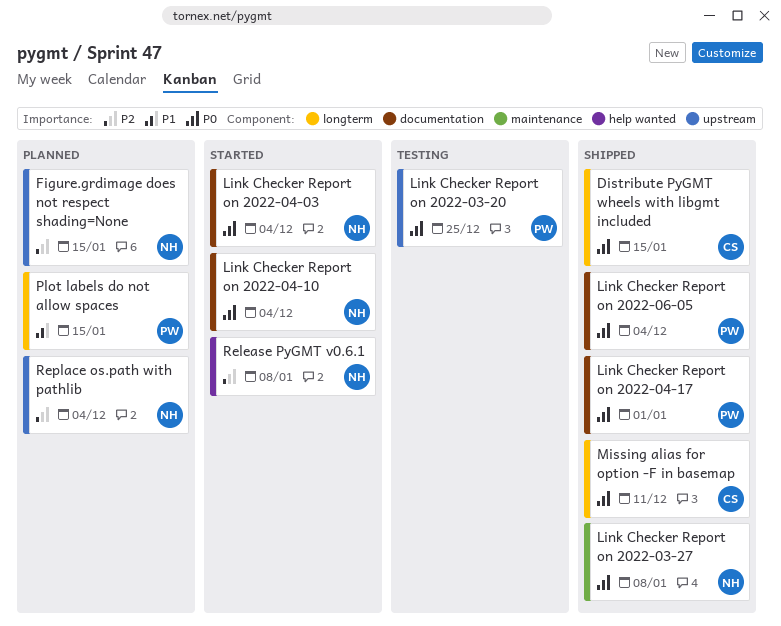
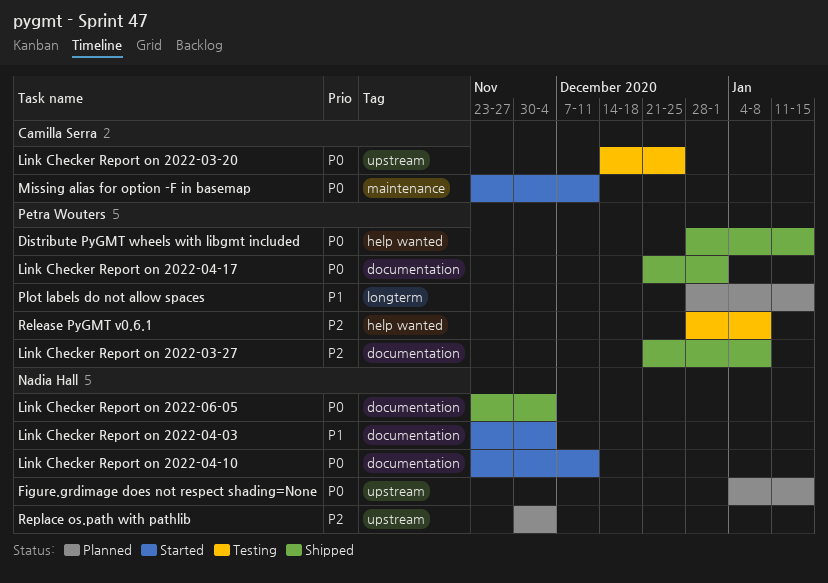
Distribute PyGMT wheels with libgmt included, owner: Camilla Serra -> Petra Wouters
Distribute PyGMT wheels with libgmt included, label: longterm -> help wanted
Figure.grdimage does not respect shading=None, priority: P2 -> P0
Link Checker Report on 2022-03-20, owner: Petra Wouters -> Camilla Serra
Link Checker Report on 2022-03-27, owner: Nadia Hall -> Petra Wouters
Link Checker Report on 2022-03-27, priority: P0 -> P2
Link Checker Report on 2022-03-27, label: maintenance -> documentation
Link Checker Report on 2022-04-03, priority: P0 -> P1
Link Checker Report on 2022-04-10, due: Dec 4 -> Dec 11
Link Checker Report on 2022-06-05, owner: Petra Wouters -> Nadia Hall
Missing alias for option -F in basemap, status: Shipped -> Started
Missing alias for option -F in basemap, label: longterm -> maintenance
Release PyGMT v0.6.1, status: Started -> Testing
Release PyGMT v0.6.1, owner: Nadia Hall -> Petra Wouters

